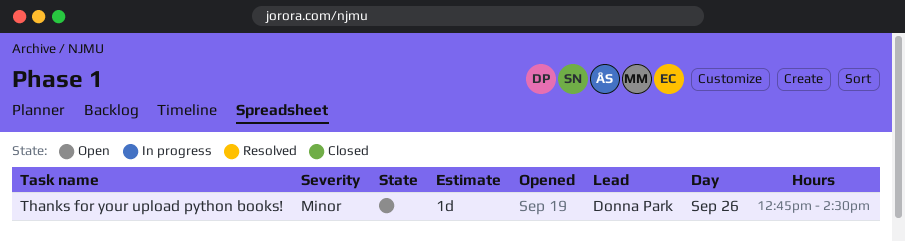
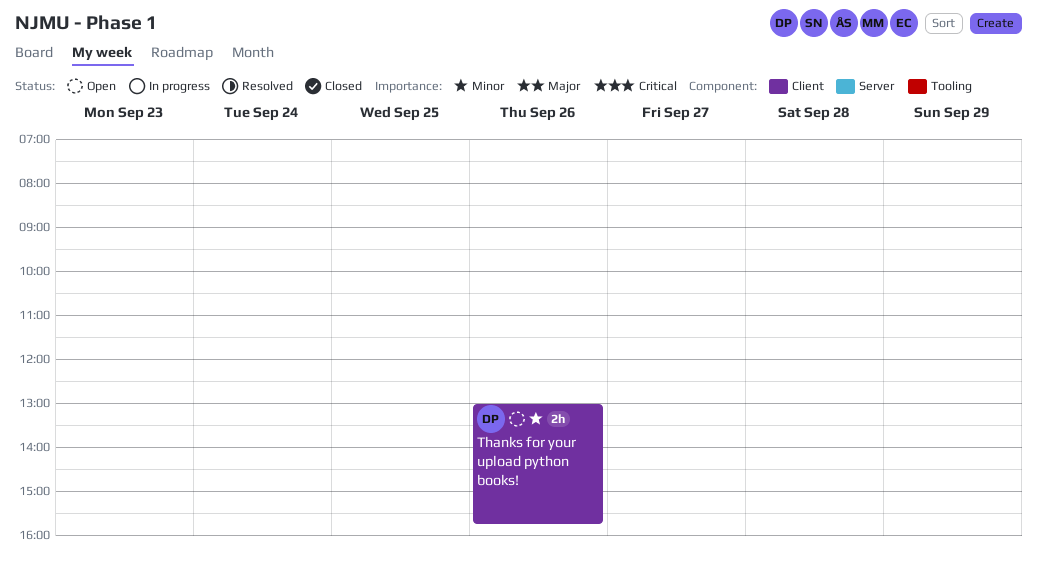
Thanks for your upload python books!, estimate: 1d -> 2h
Thanks for your upload python books!, begins: 12:45 -> 13:00
Thanks for your upload python books!, ends: 14:30 -> 15:45

